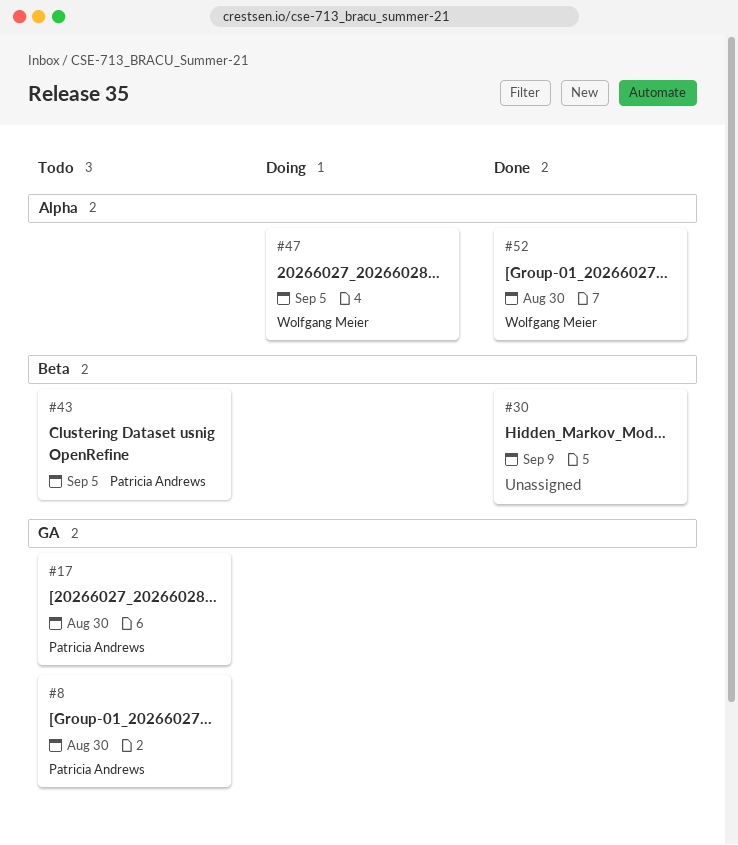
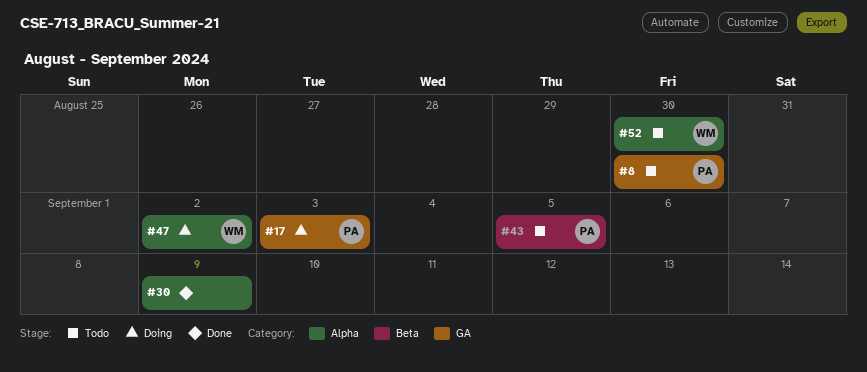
#17, status: Todo -> Doing
#17, due: Aug 30 -> Sep 3
#30, label: Beta -> Alpha
#47, due: Sep 5 -> Sep 2
#52, status: Done -> Todo

